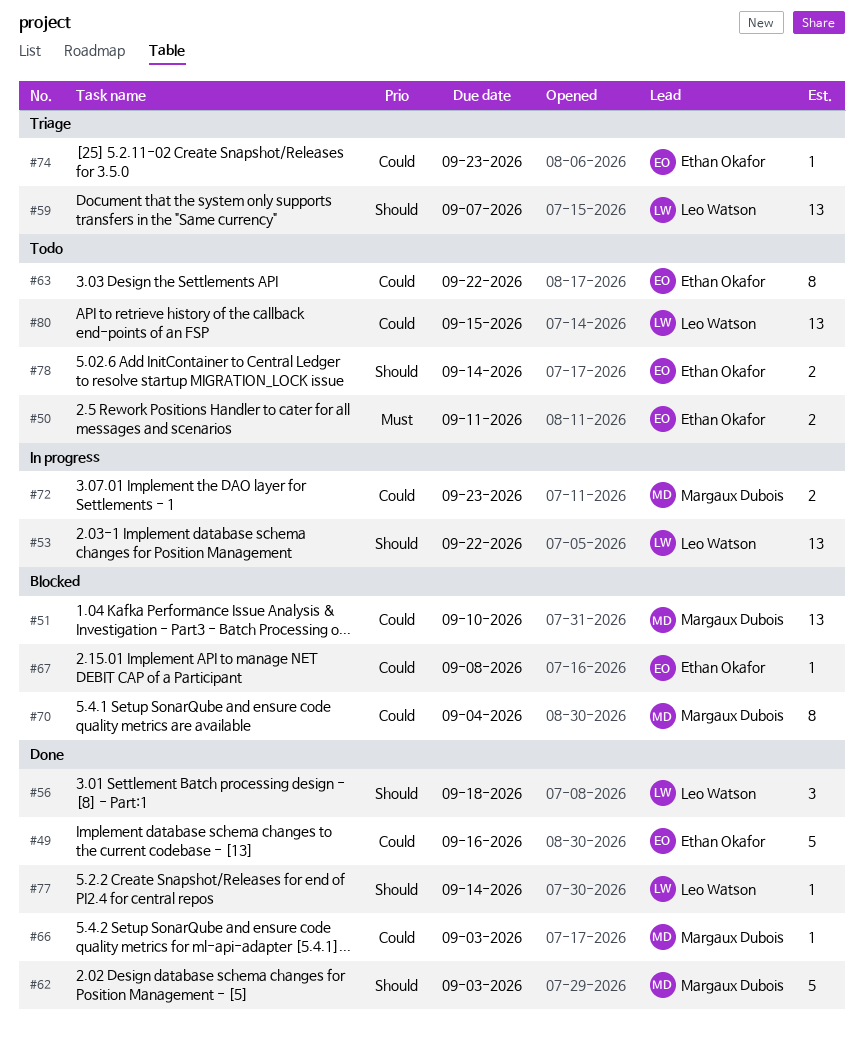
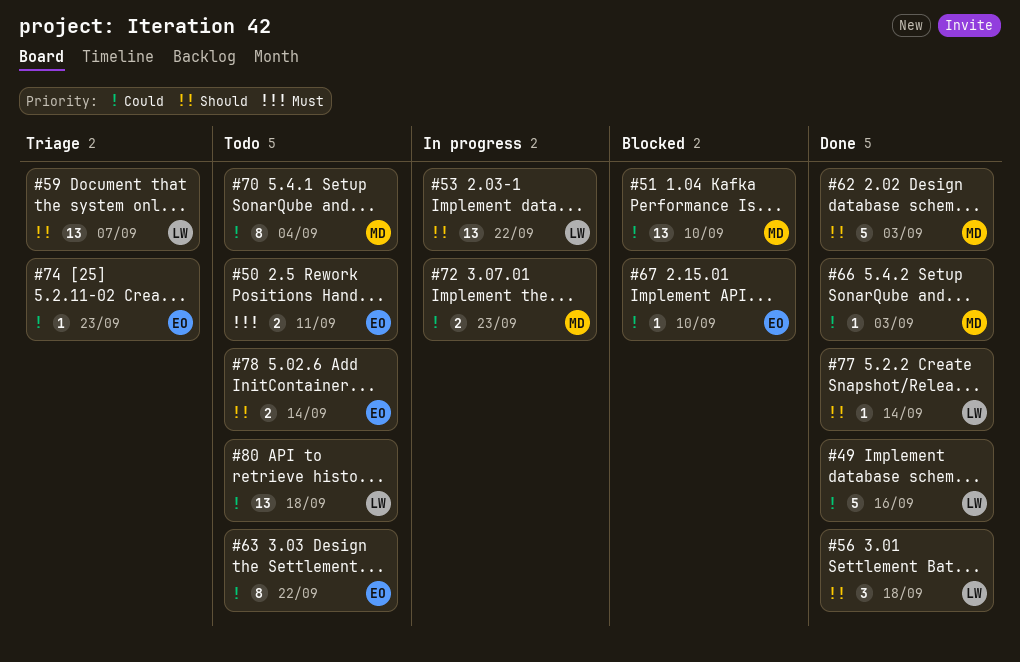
#49, owner: Ethan Okafor -> Leo Watson
#67, due: Sep 8 -> Sep 10
#70, status: Blocked -> Todo
#80, due: Sep 15 -> Sep 18

